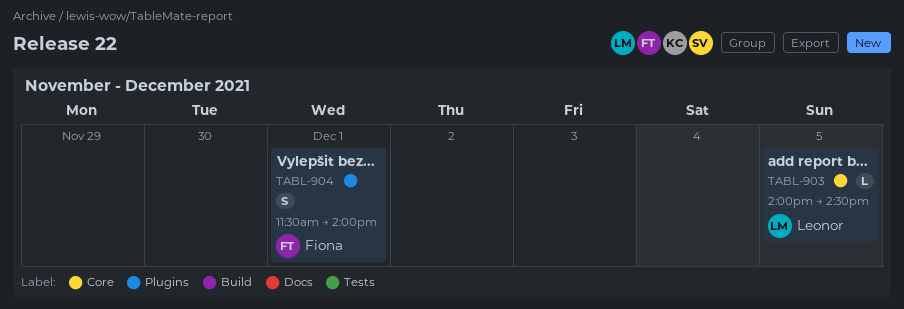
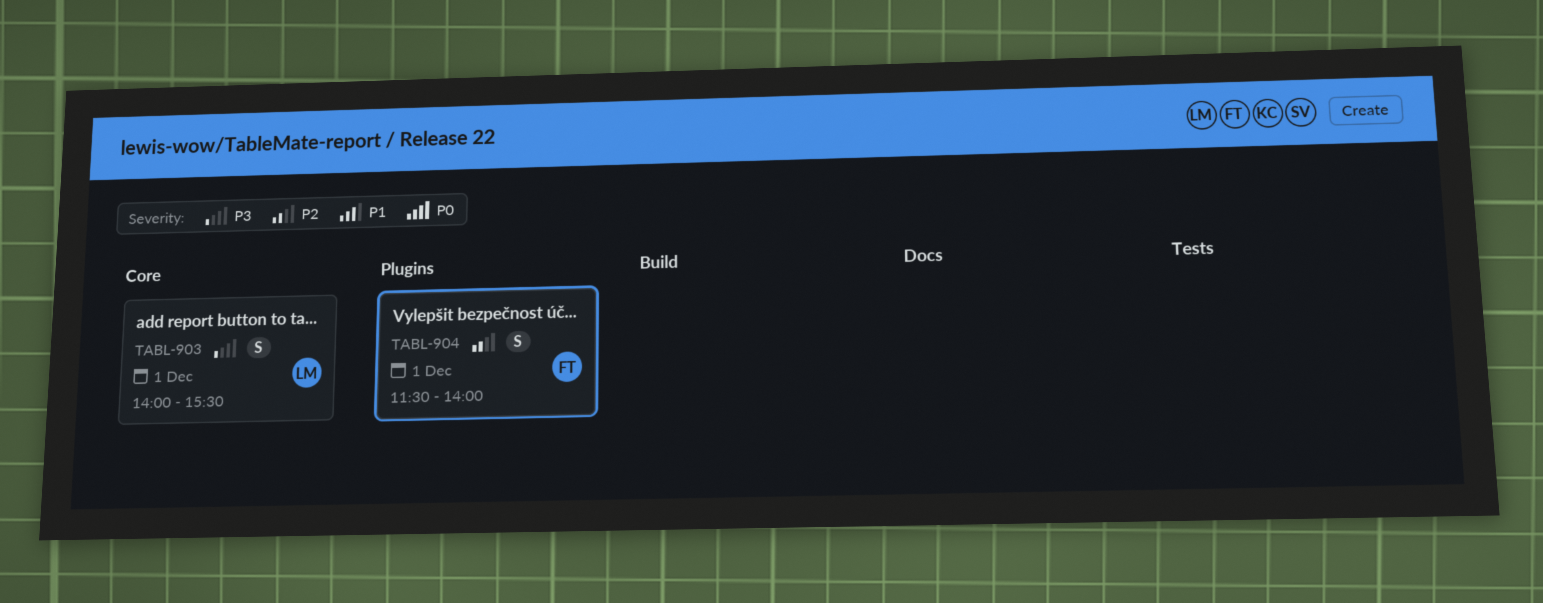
TABL-903, estimate: L -> S
TABL-903, day: Dec 5 -> Dec 1
TABL-903, ends: 14:30 -> 15:30

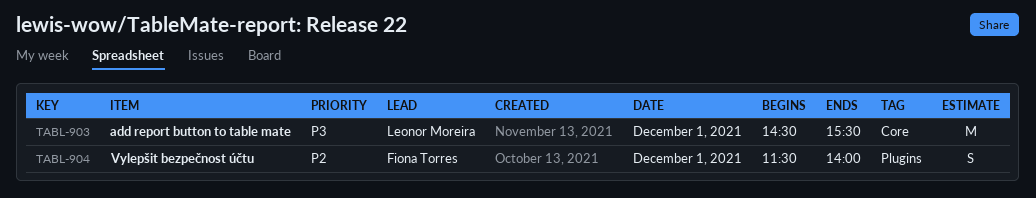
TABL-903, estimate: S -> M
TABL-903, begins: 14:00 -> 14:30

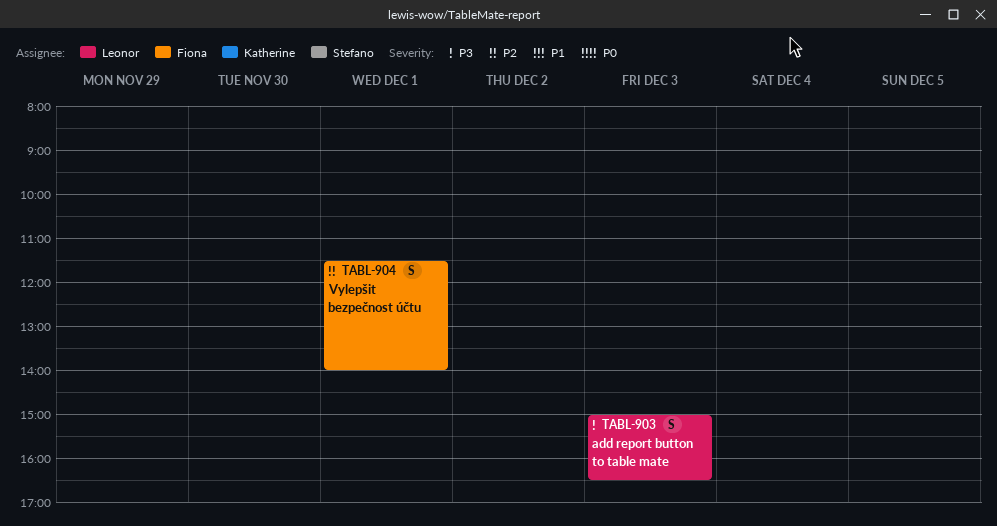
TABL-903, estimate: M -> S
TABL-903, day: Dec 1 -> Dec 3
TABL-903, begins: 14:30 -> 15:00
TABL-903, ends: 15:30 -> 16:30

